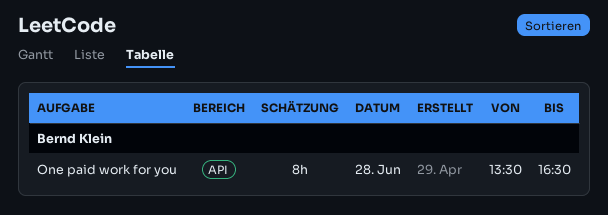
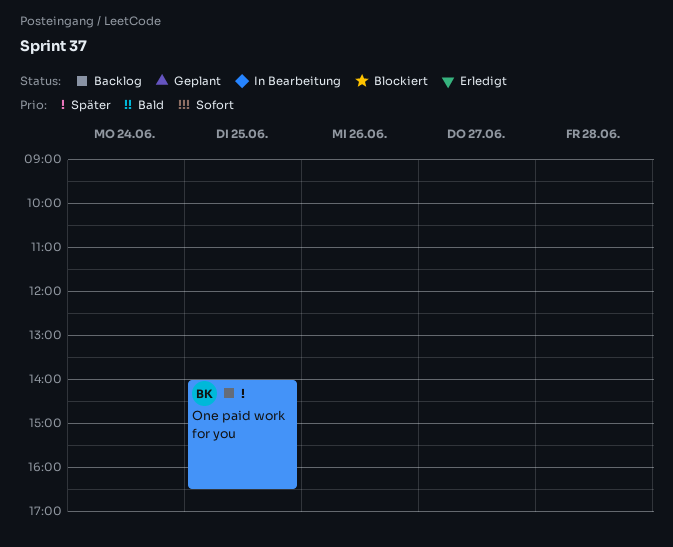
One paid work for you, day: Jun 28 -> Jun 25
One paid work for you, begins: 13:30 -> 14:00

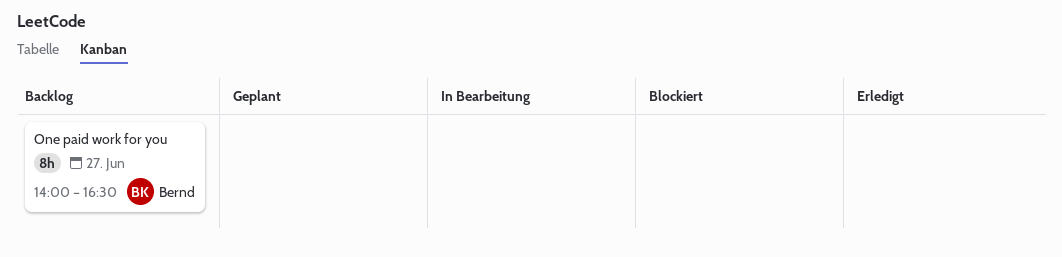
One paid work for you, day: Jun 25 -> Jun 27

